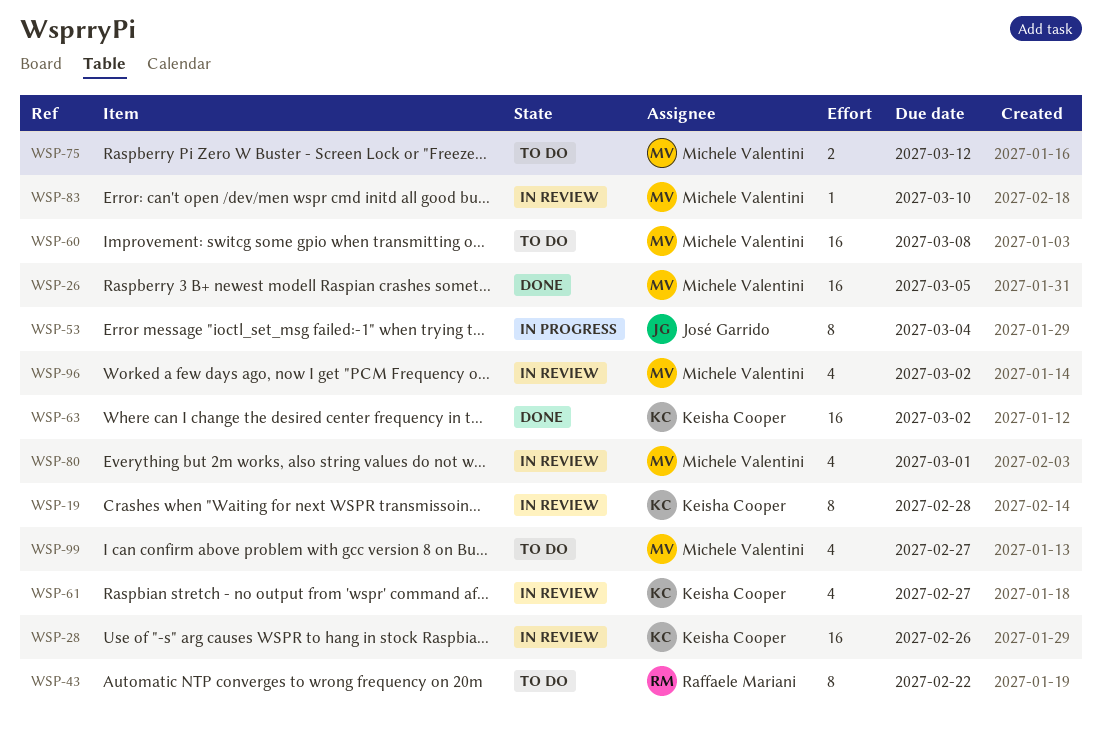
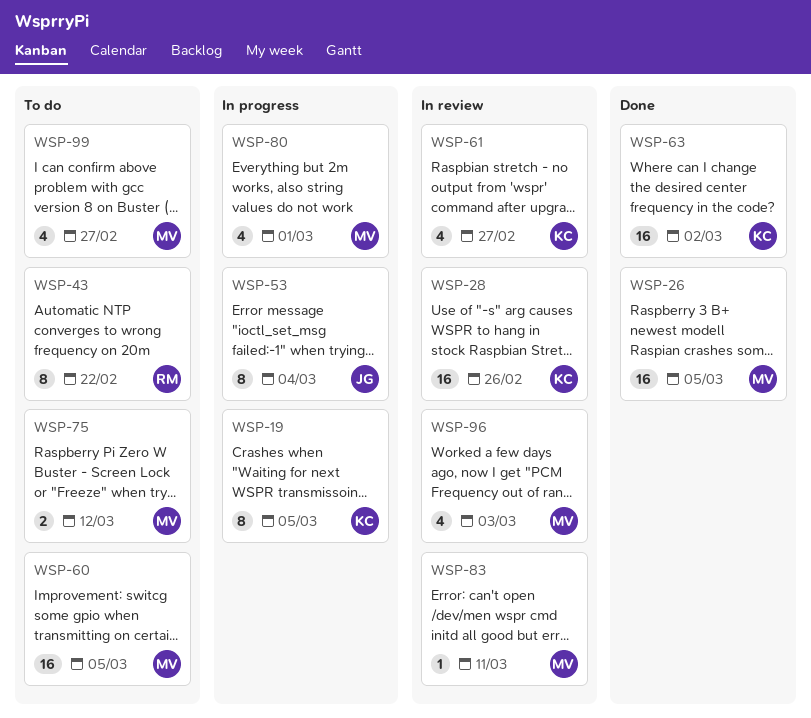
WSP-19, status: In review -> In progress
WSP-19, due: Feb 28 -> Mar 5
WSP-60, due: Mar 8 -> Mar 5
WSP-80, status: In review -> In progress
WSP-83, due: Mar 10 -> Mar 11
WSP-96, due: Mar 2 -> Mar 3

